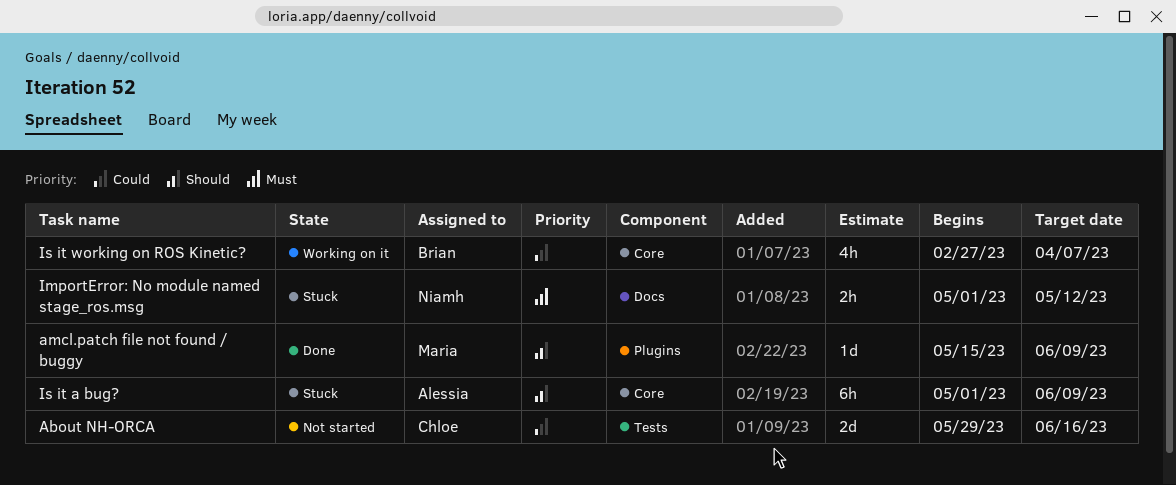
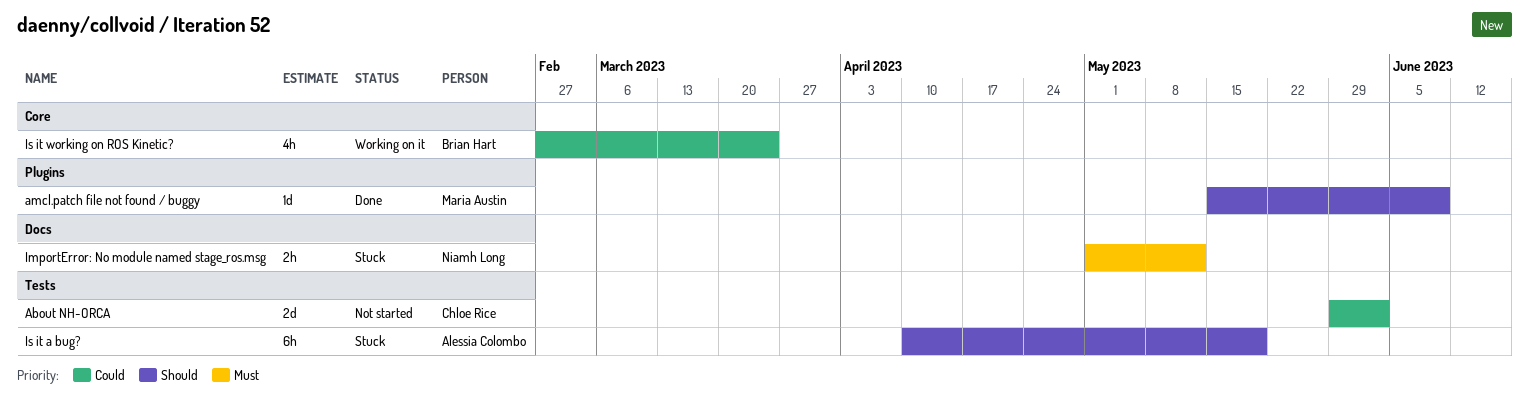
About NH-ORCA, due: Jun 16 -> Jun 2
Is it a bug?, label: Core -> Tests
Is it a bug?, start: May 1 -> Apr 10
Is it a bug?, due: Jun 9 -> May 19
Is it working on ROS Kinetic?, due: Apr 7 -> Mar 24

